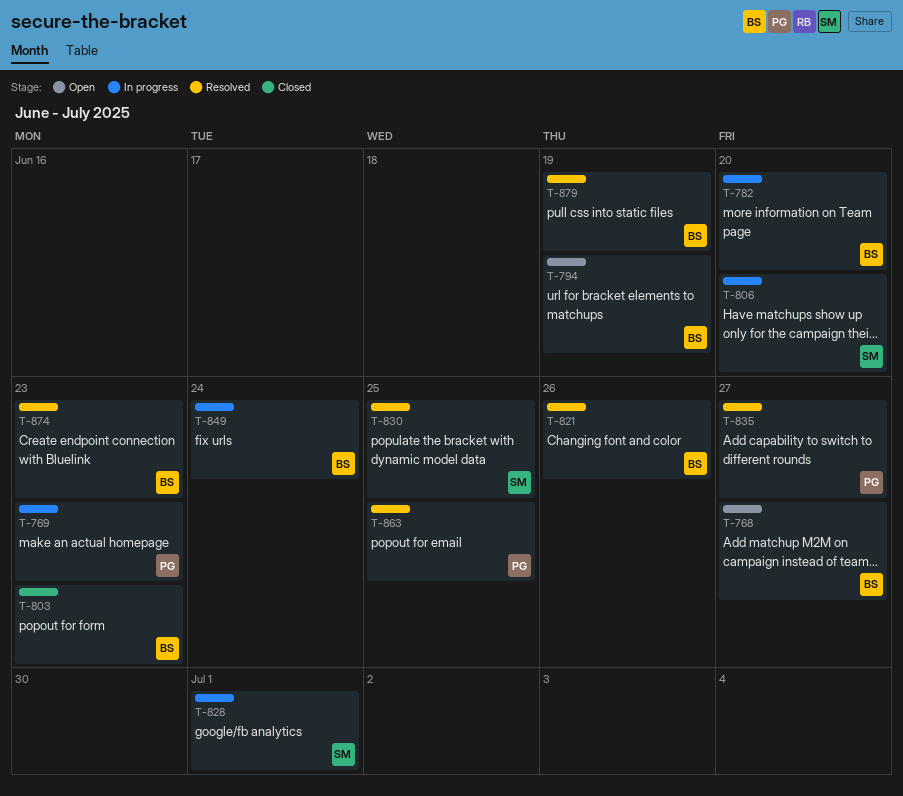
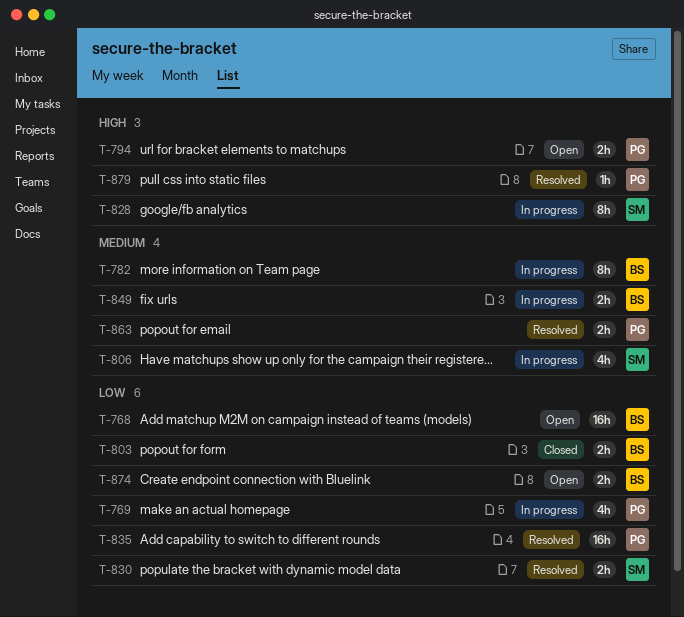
T-794, owner: BS -> PG
T-821: present -> none
T-874, status: Resolved -> Open
T-879, owner: BS -> PG

